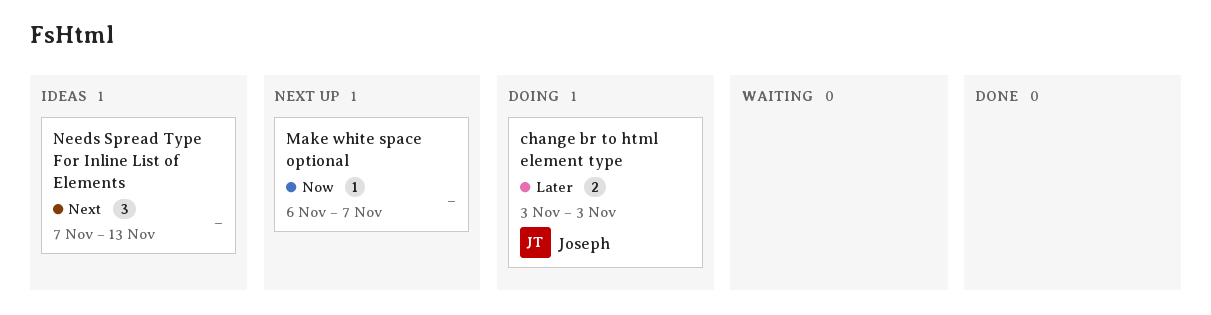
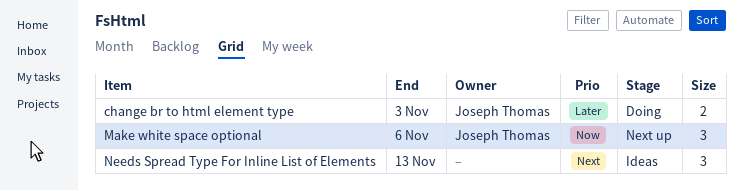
Make white space optional, owner: none -> Joseph Thomas
Make white space optional, estimate: 1 -> 3
Make white space optional, due: Nov 7 -> Nov 6

